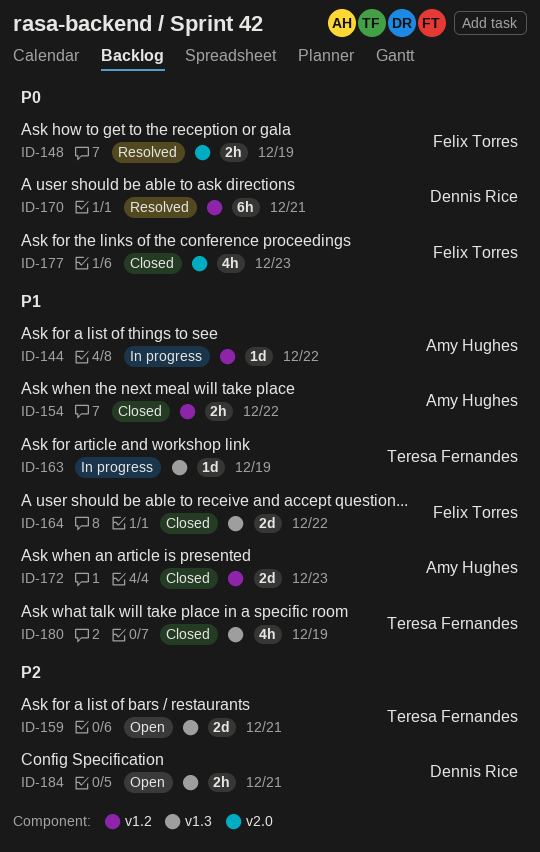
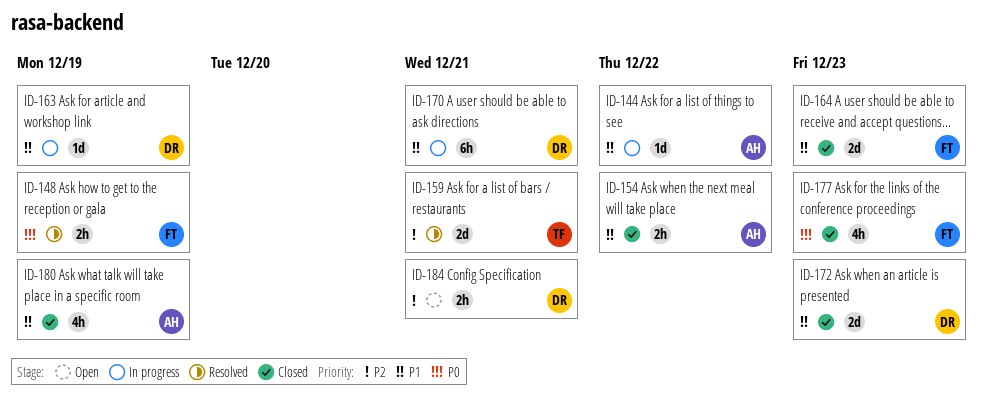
ID-159, status: Open -> Resolved
ID-163, owner: Teresa Fernandes -> Dennis Rice
ID-164, due: Dec 22 -> Dec 23
ID-170, status: Resolved -> In progress
ID-170, priority: P0 -> P1
ID-172, owner: Amy Hughes -> Dennis Rice
ID-180, owner: Teresa Fernandes -> Amy Hughes

